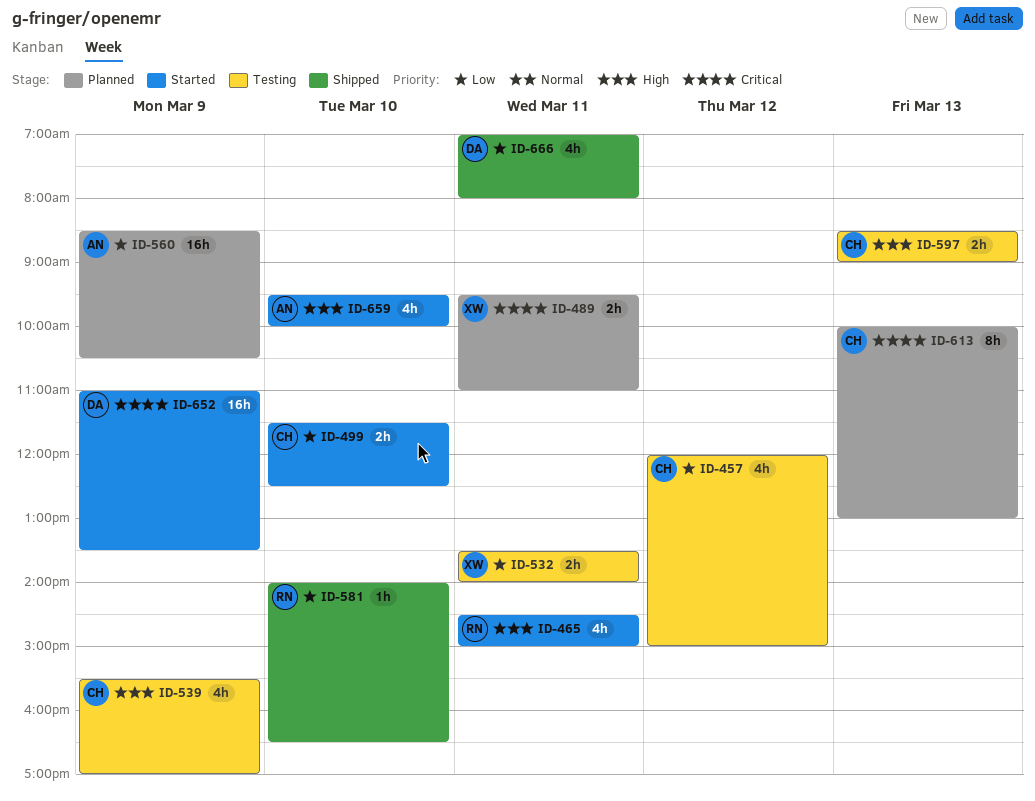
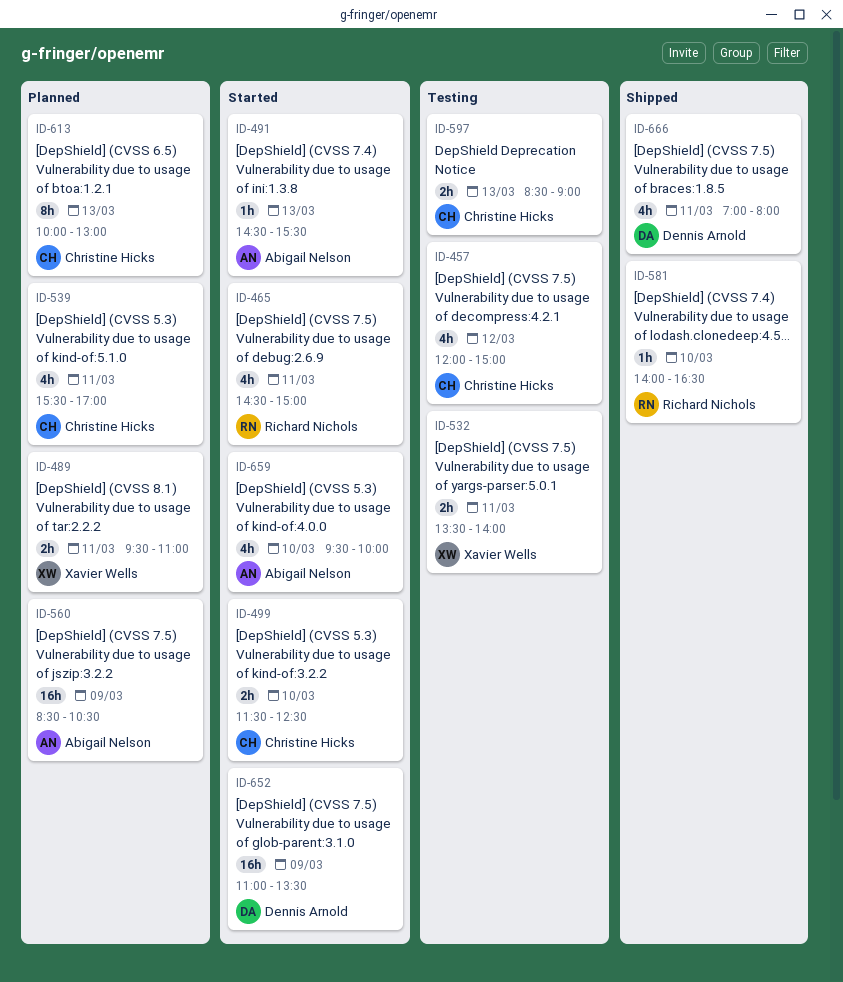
ID-491: none -> present
ID-539, status: Testing -> Planned
ID-539, day: Mar 9 -> Mar 11

